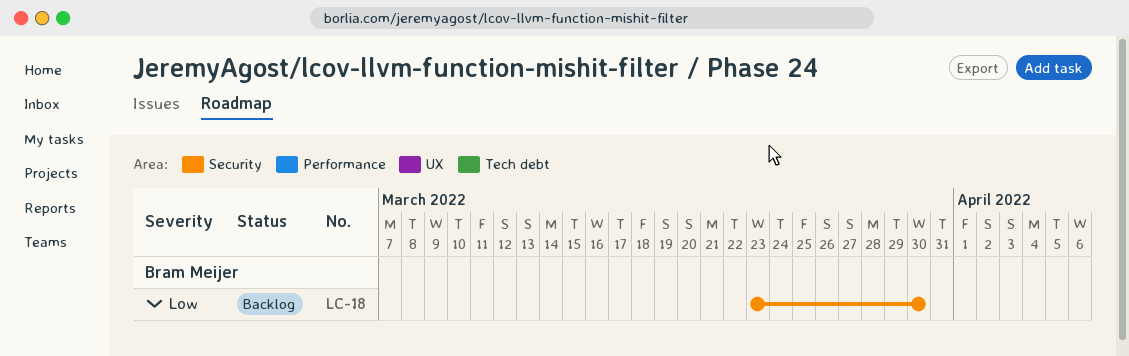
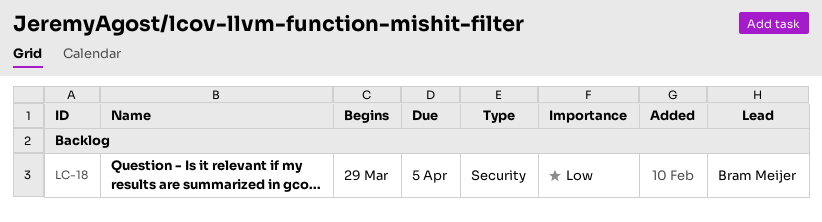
LC-18, start: Mar 23 -> Mar 29
LC-18, due: Mar 30 -> Apr 5

